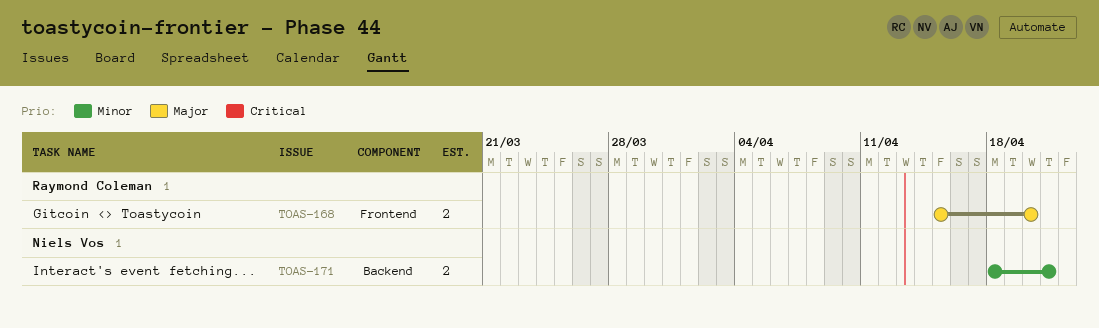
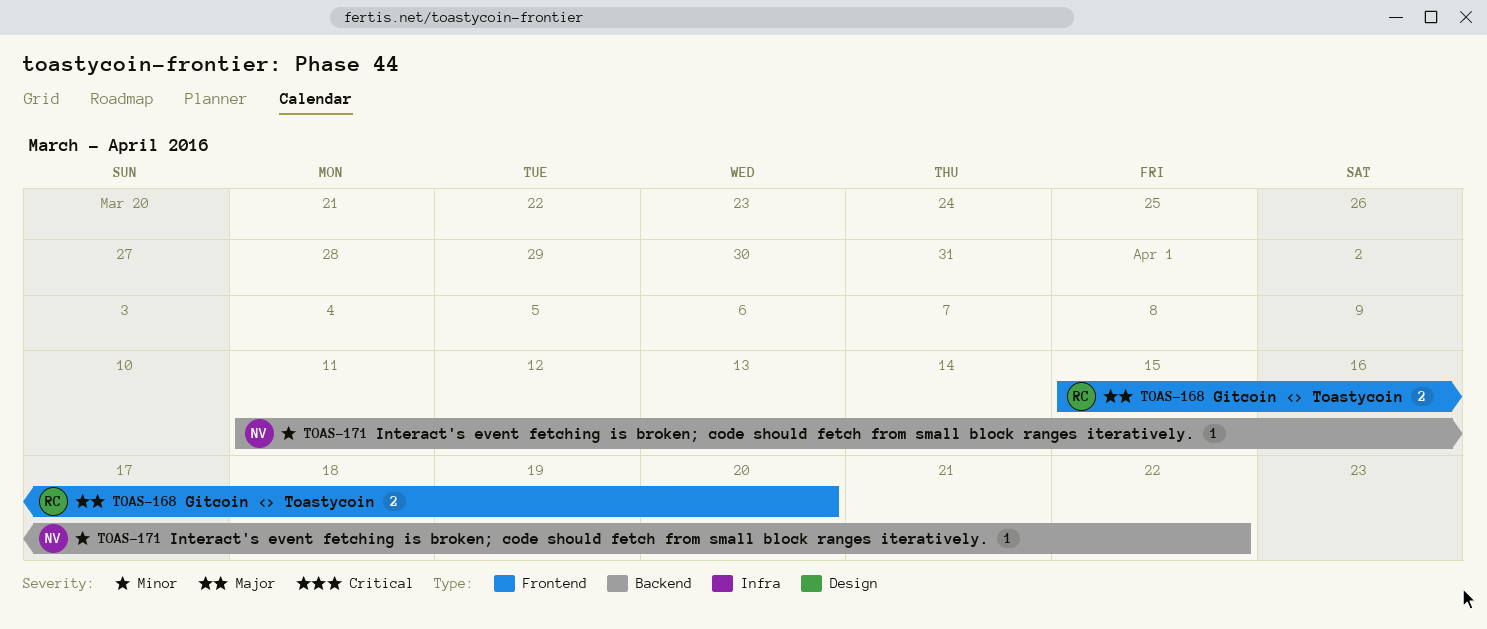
TOAS-171, estimate: 2 -> 1
TOAS-171, start: Apr 18 -> Apr 11
TOAS-171, due: Apr 21 -> Apr 22

